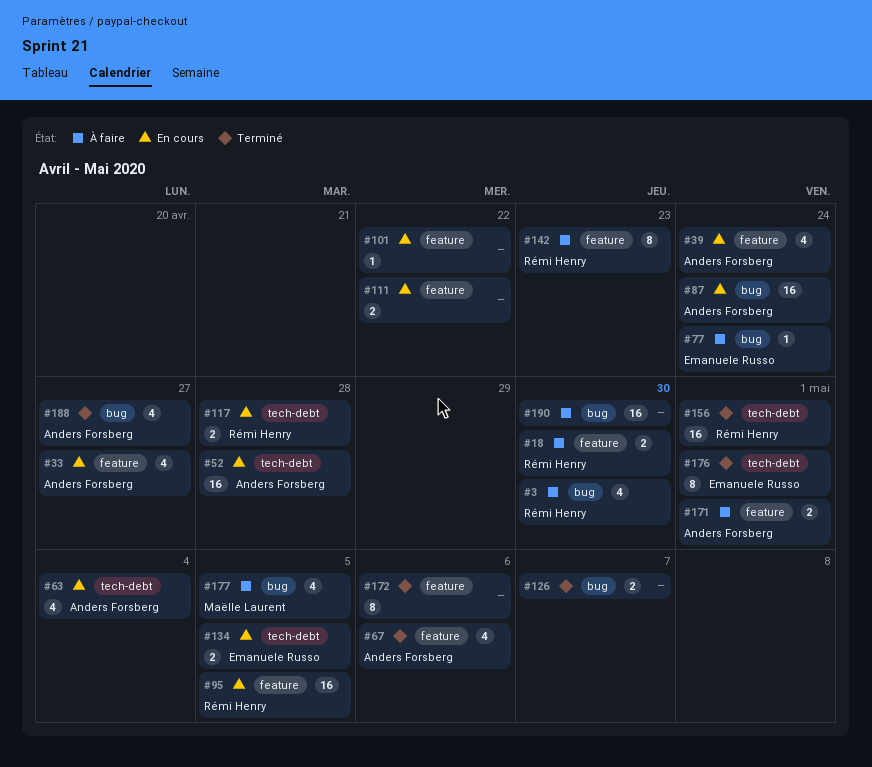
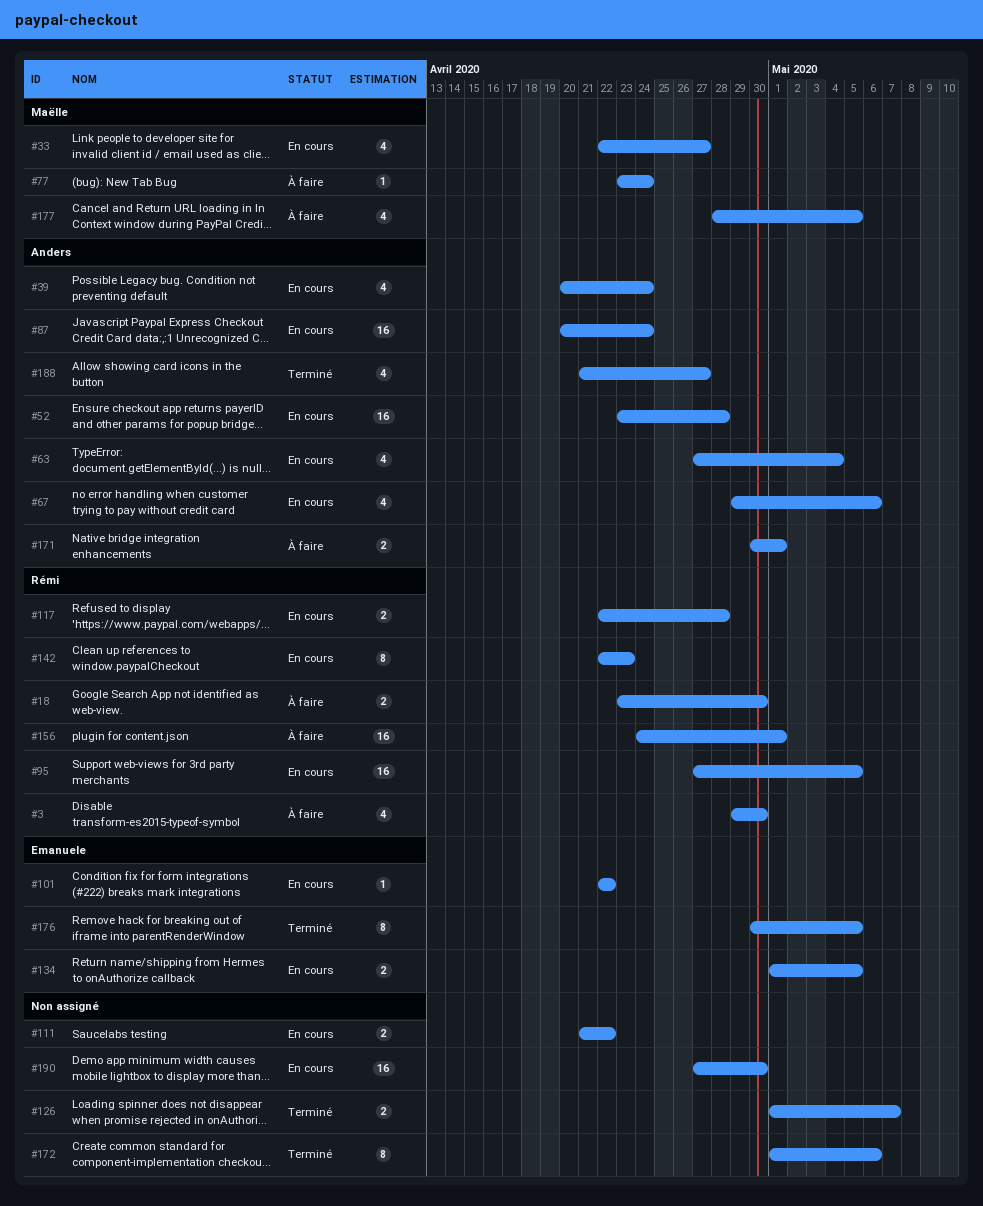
#33, owner: Anders Forsberg -> Maëlle Laurent
#67, status: Terminé -> En cours
#77, owner: Emanuele Russo -> Maëlle Laurent
#101, owner: none -> Emanuele Russo
#142, status: À faire -> En cours
#156, status: Terminé -> À faire
#176, due: May 1 -> May 5
#190, status: À faire -> En cours

